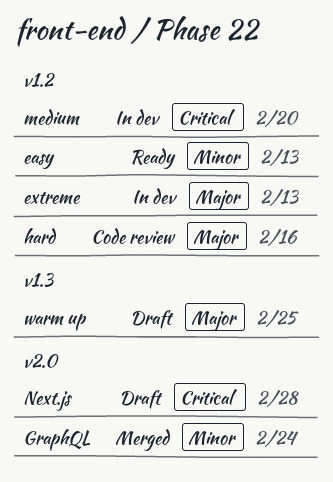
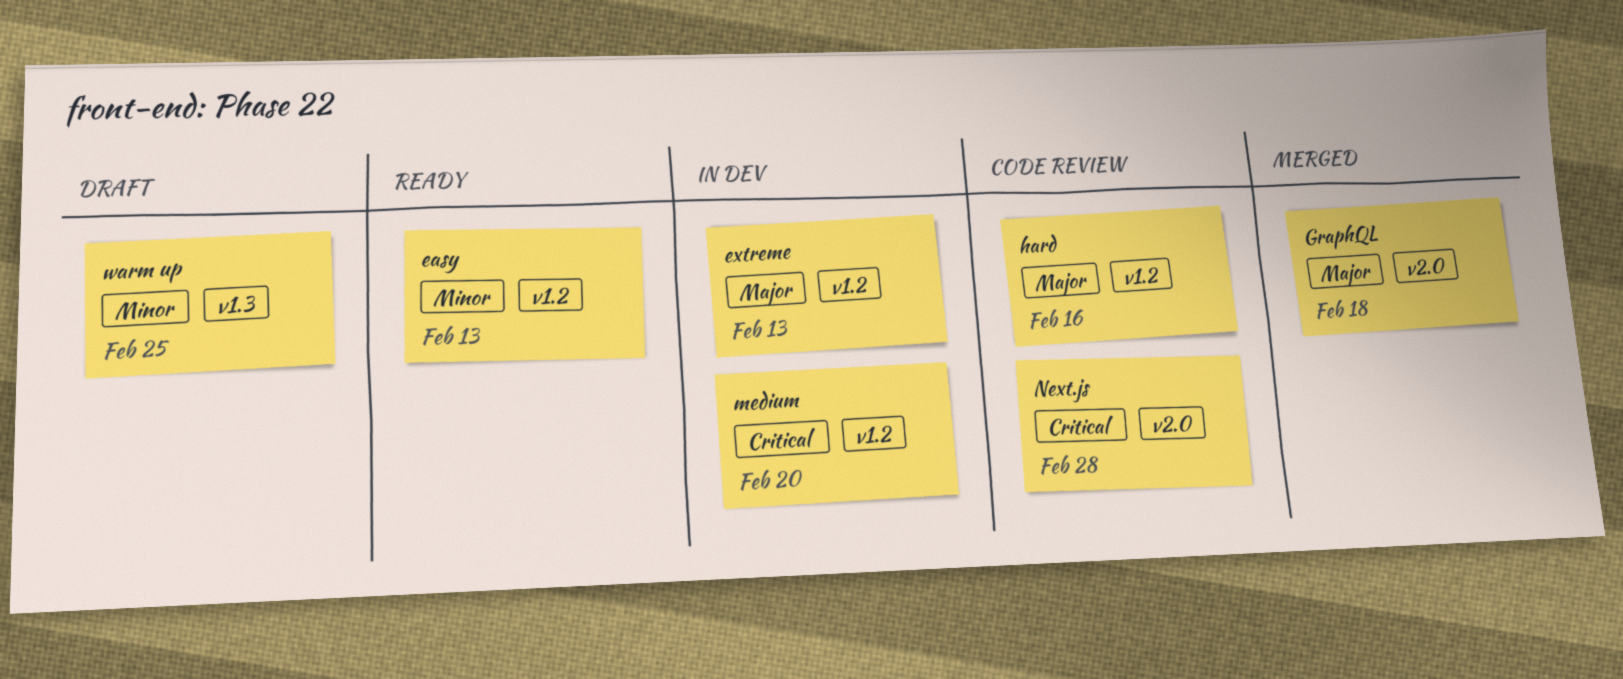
GraphQL, priority: Minor -> Major
GraphQL, due: Feb 24 -> Feb 18
Next.js, status: Draft -> Code review
warm up, priority: Major -> Minor

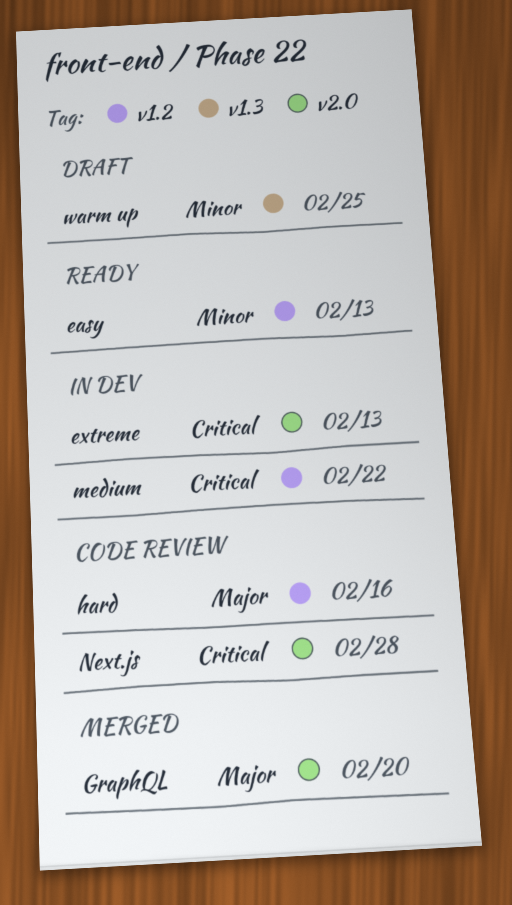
extreme, priority: Major -> Critical
extreme, label: v1.2 -> v2.0
GraphQL, due: Feb 18 -> Feb 20
medium, due: Feb 20 -> Feb 22

